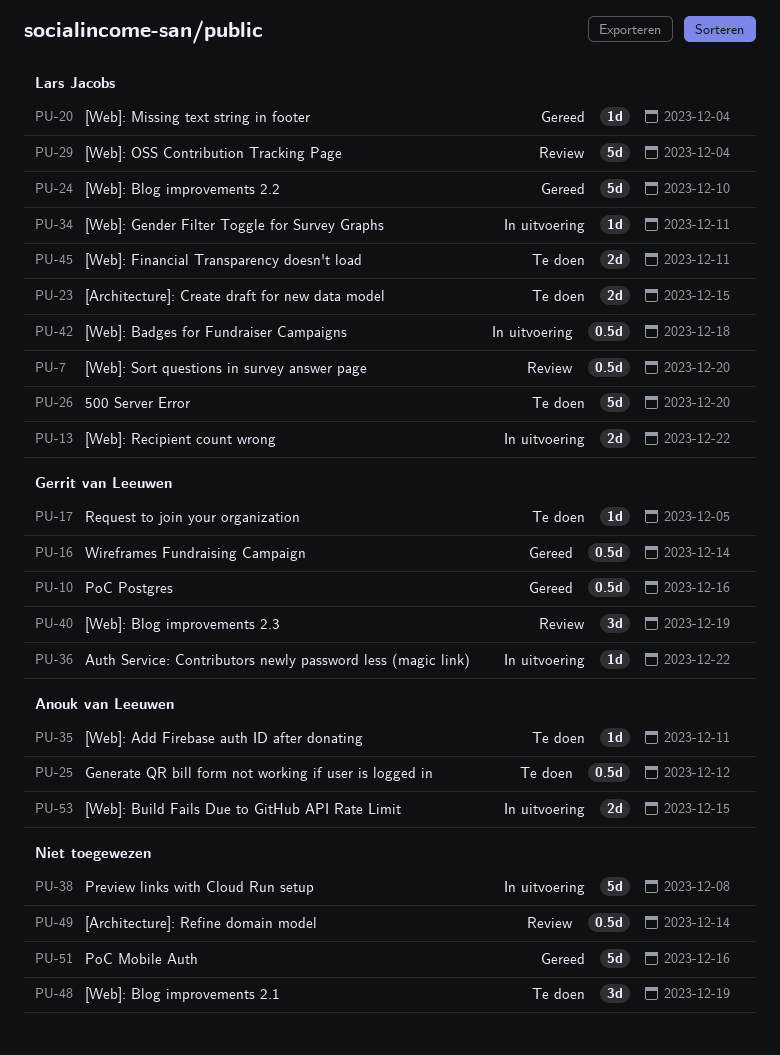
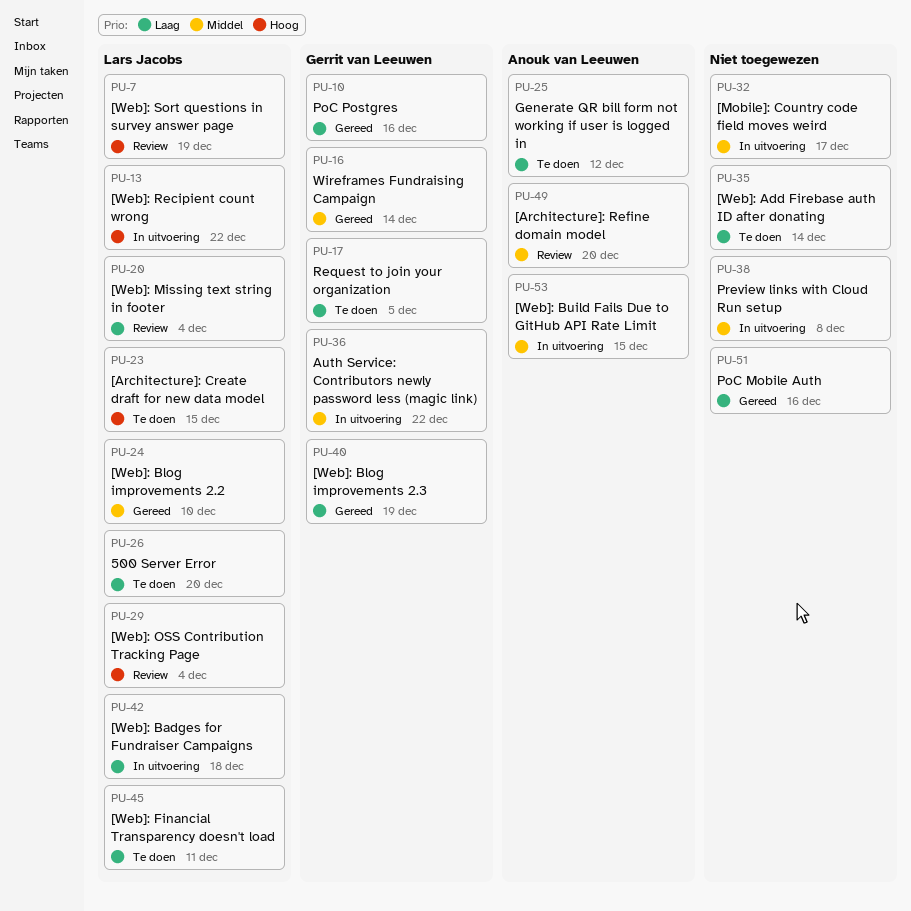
PU-7, due: Dec 20 -> Dec 19
PU-20, status: Gereed -> Review
PU-32: none -> present
PU-34: present -> none
PU-35, owner: Anouk van Leeuwen -> none
PU-35, due: Dec 11 -> Dec 14
PU-40, status: Review -> Gereed
PU-48: present -> none
PU-49, owner: none -> Anouk van Leeuwen
PU-49, due: Dec 14 -> Dec 20

